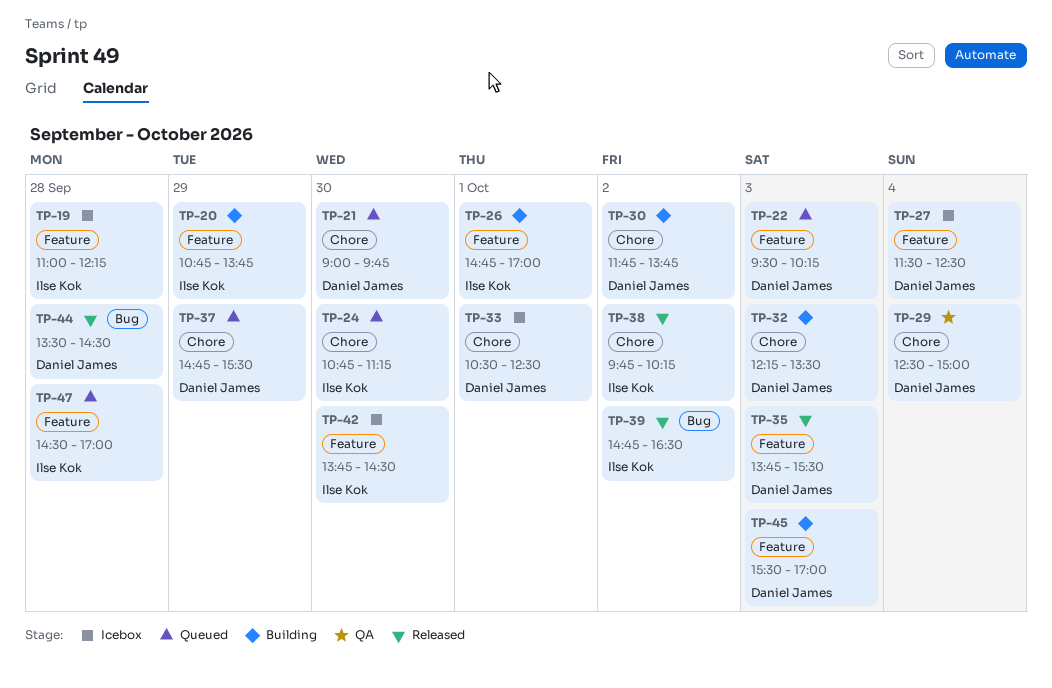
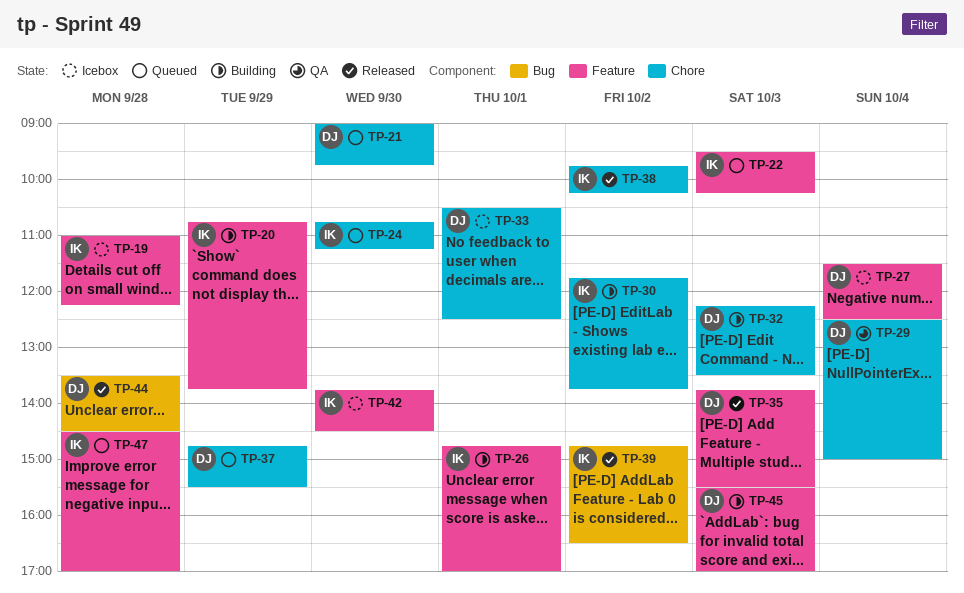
TP-22, owner: Daniel James -> Ilse Kok
TP-30, owner: Daniel James -> Ilse Kok

